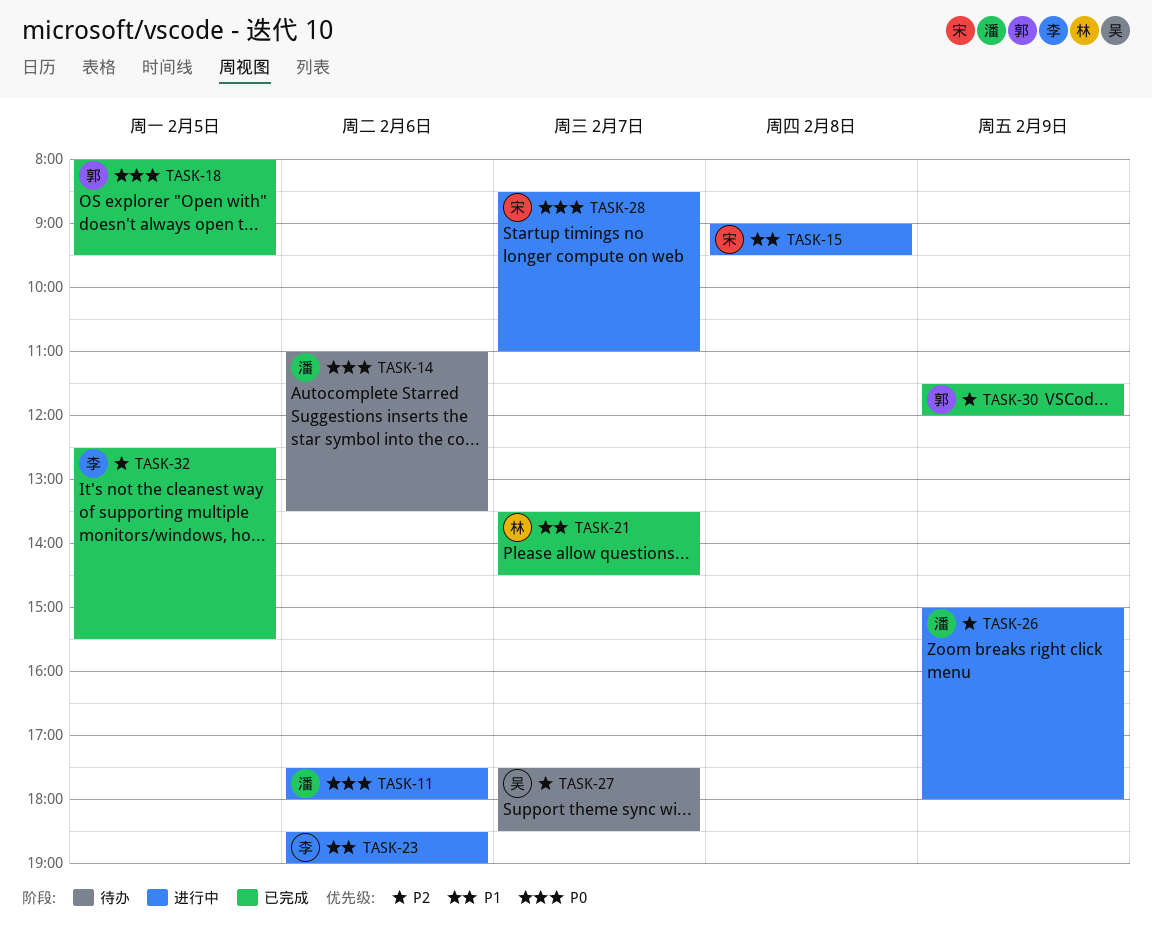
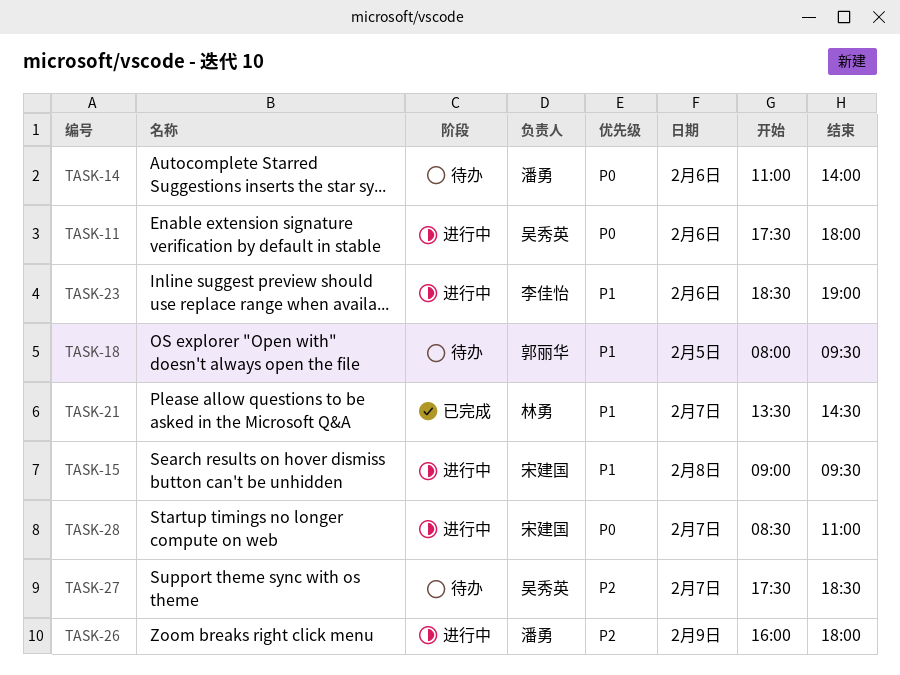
TASK-11, owner: 潘勇 -> 吴秀英
TASK-14, ends: 13:30 -> 14:00
TASK-18, status: 已完成 -> 待办
TASK-18, priority: P0 -> P1
TASK-26, begins: 15:00 -> 16:00
TASK-30: present -> none
TASK-32: present -> none

